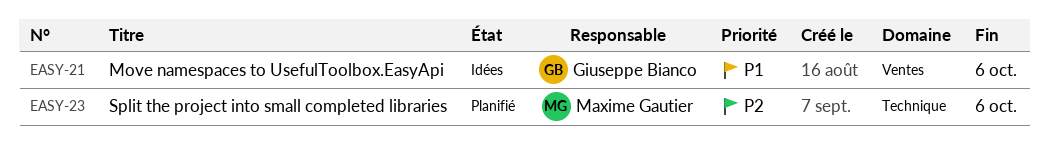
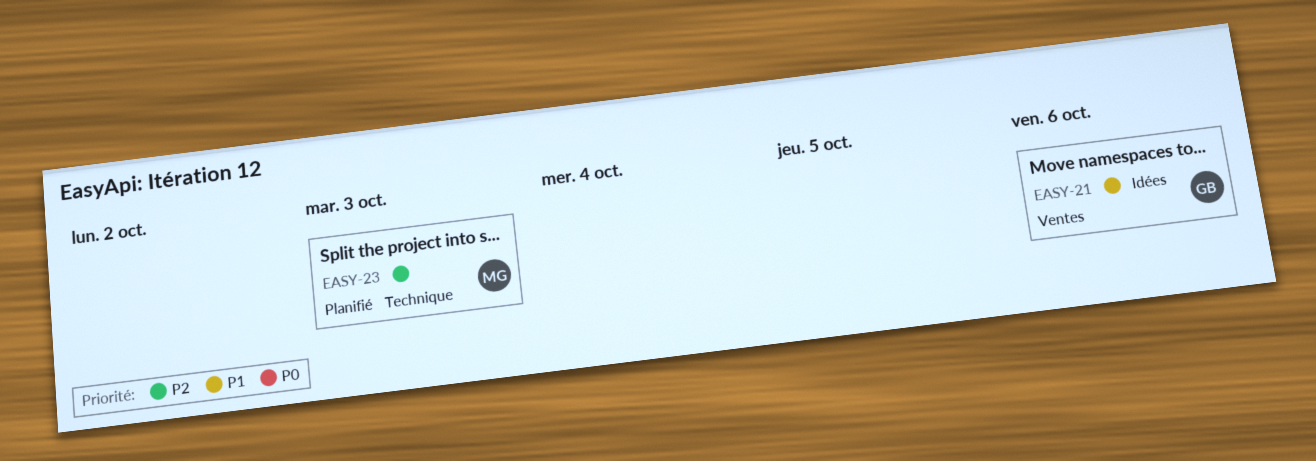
EASY-23, due: Oct 6 -> Oct 3

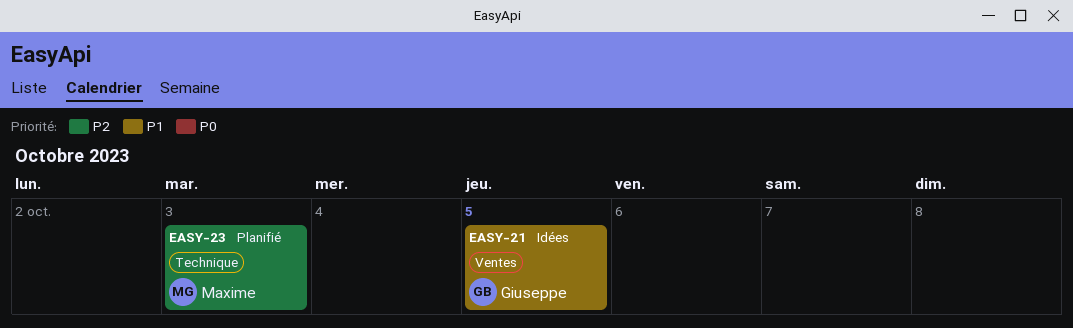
EASY-21, due: Oct 6 -> Oct 5

